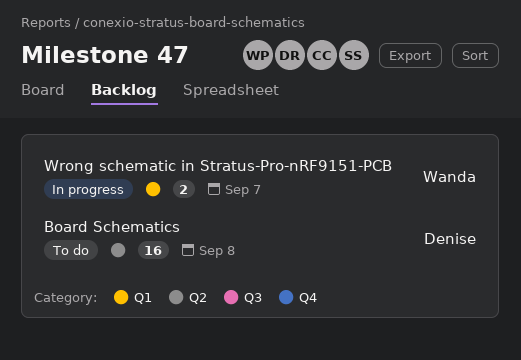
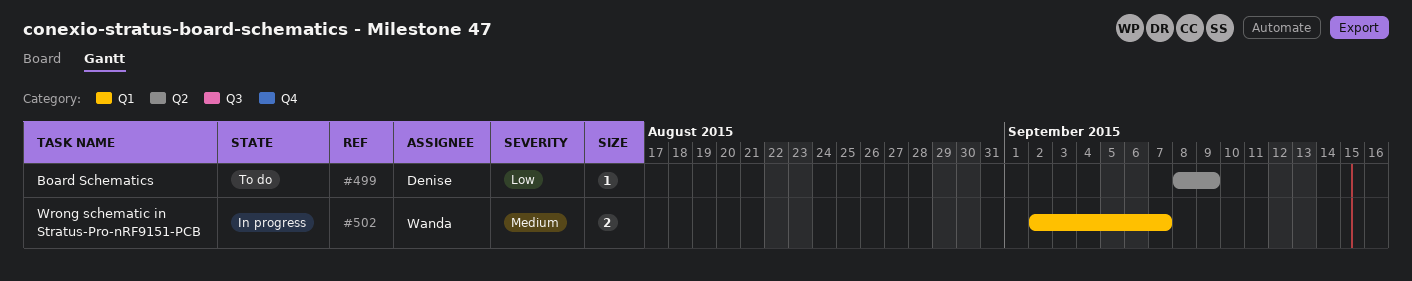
Board Schematics, estimate: 16 -> 1
Board Schematics, due: Sep 8 -> Sep 9

